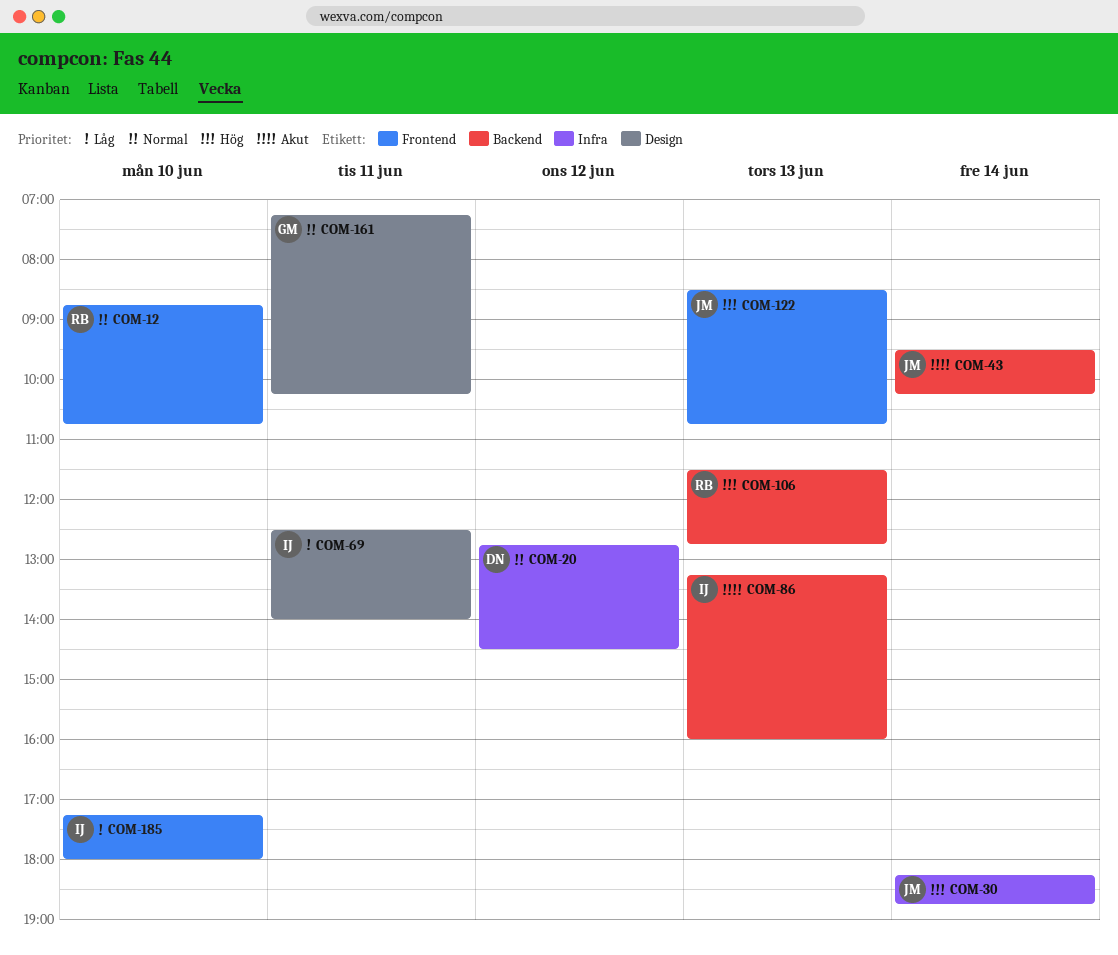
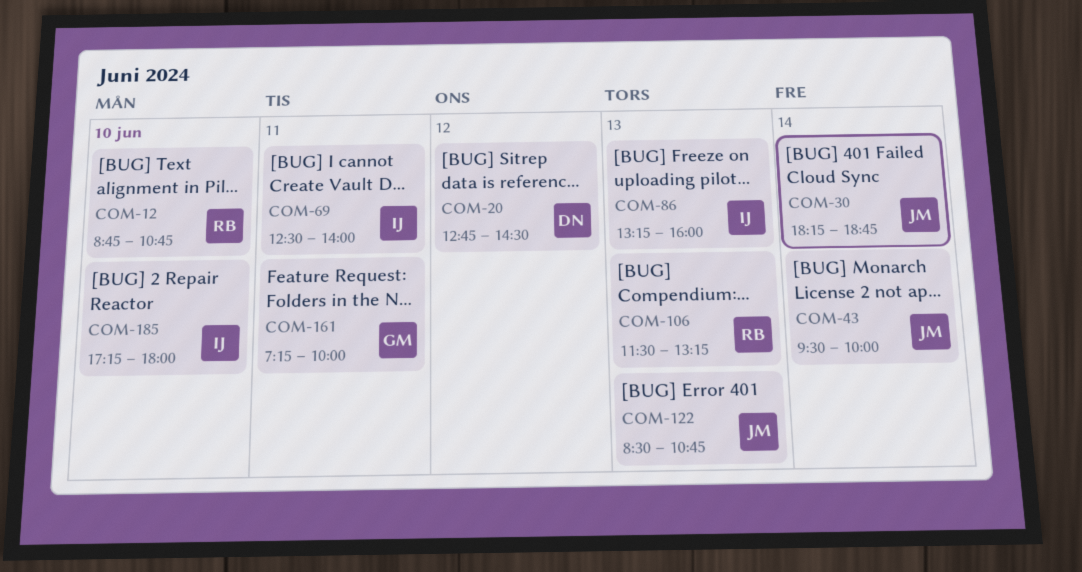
COM-43, ends: 10:15 -> 10:00
COM-106, ends: 12:45 -> 13:15
COM-161, ends: 10:15 -> 10:00

